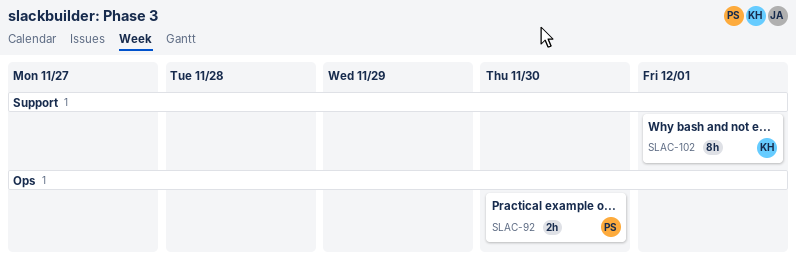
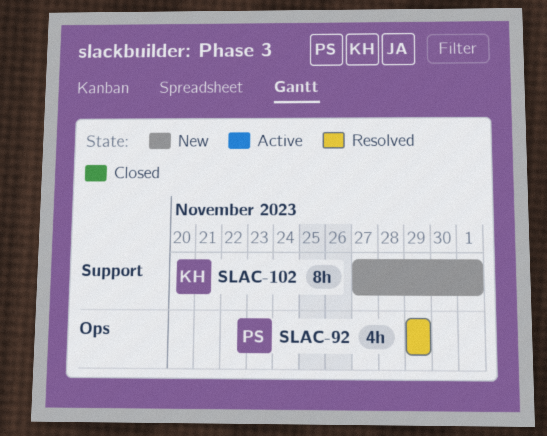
SLAC-92, estimate: 2h -> 4h
SLAC-92, due: Nov 30 -> Nov 29

